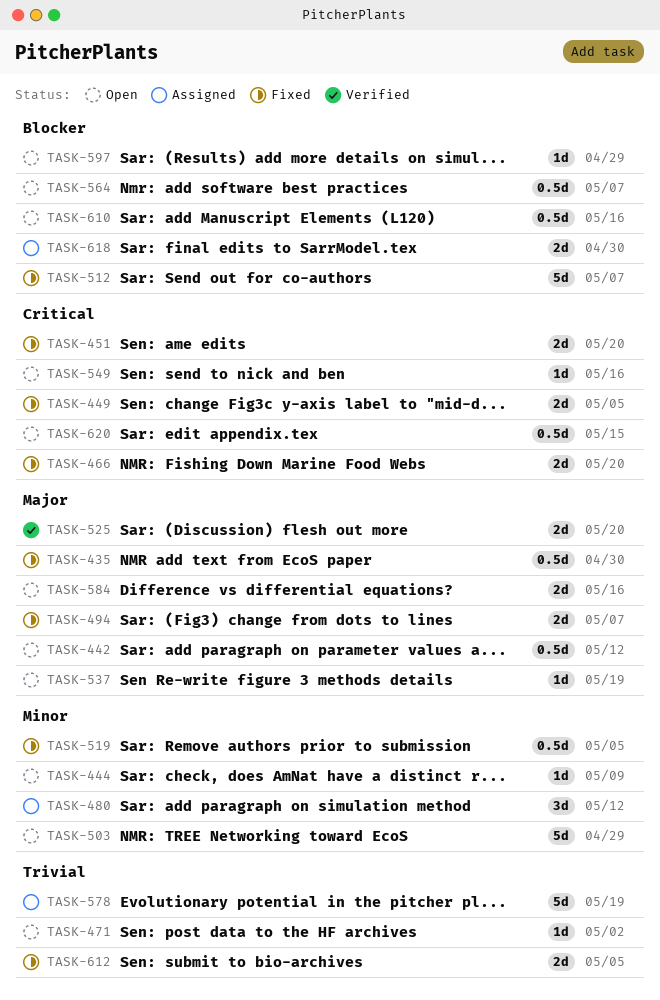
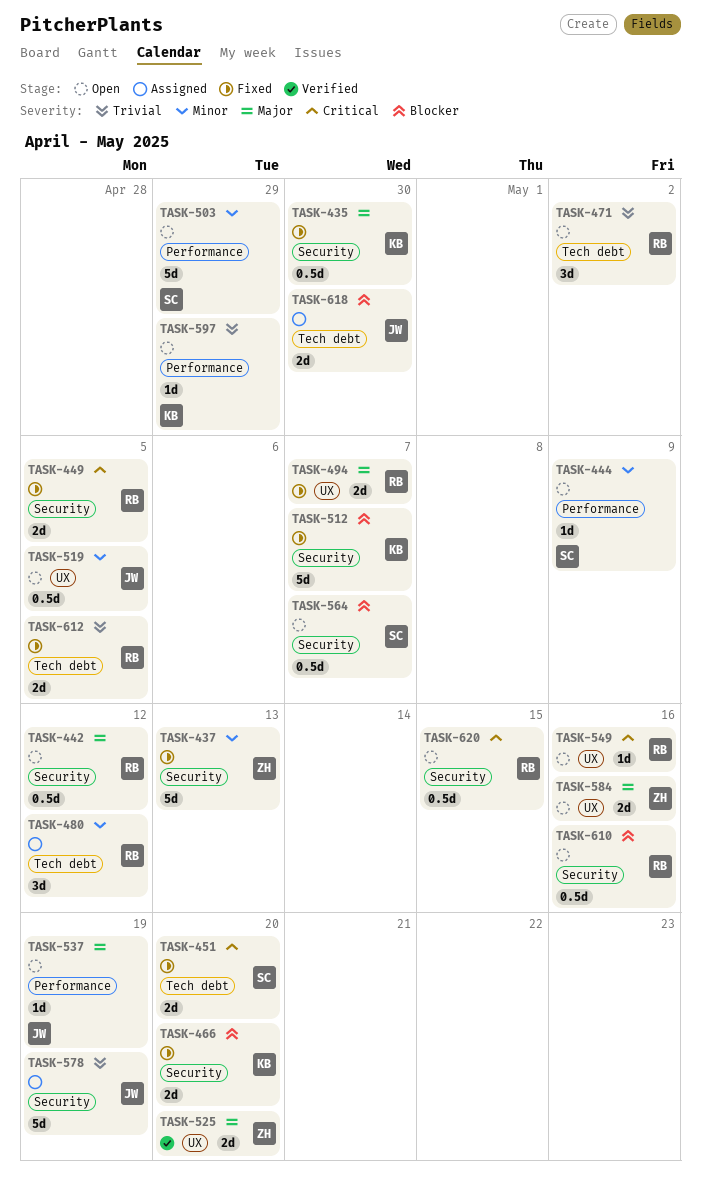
TASK-437: none -> present
TASK-466, priority: Critical -> Blocker
TASK-471, estimate: 1d -> 3d
TASK-519, status: Fixed -> Open
TASK-597, priority: Blocker -> Trivial

